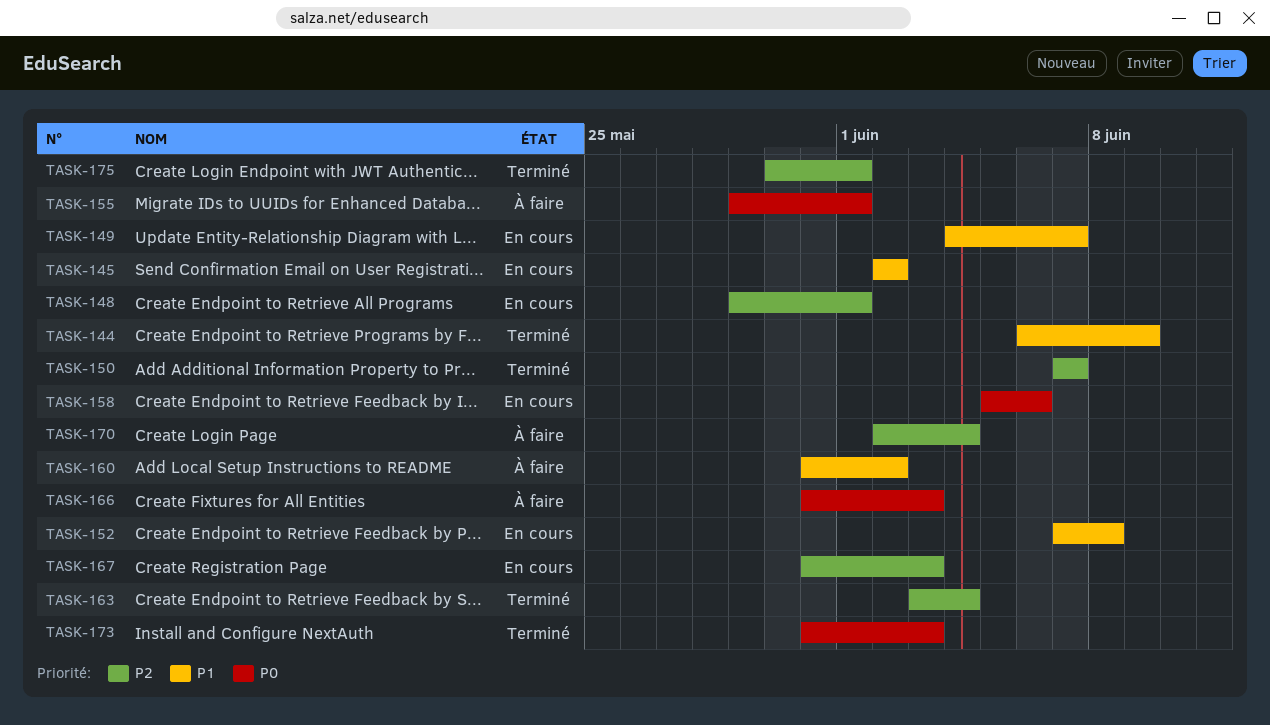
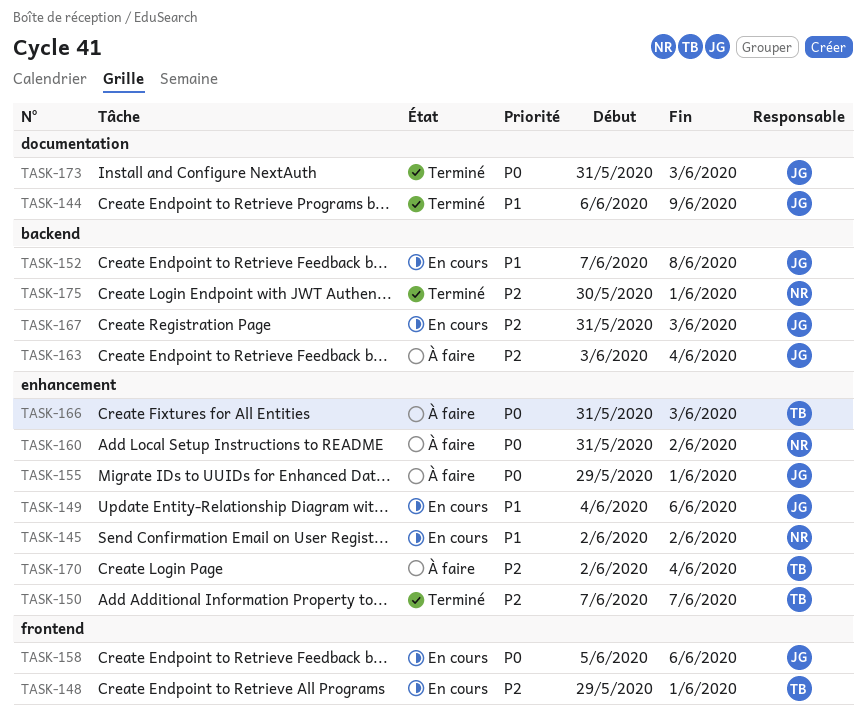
TASK-149, due: Jun 7 -> Jun 6
TASK-160, priority: P1 -> P0
TASK-163, status: Terminé -> À faire

